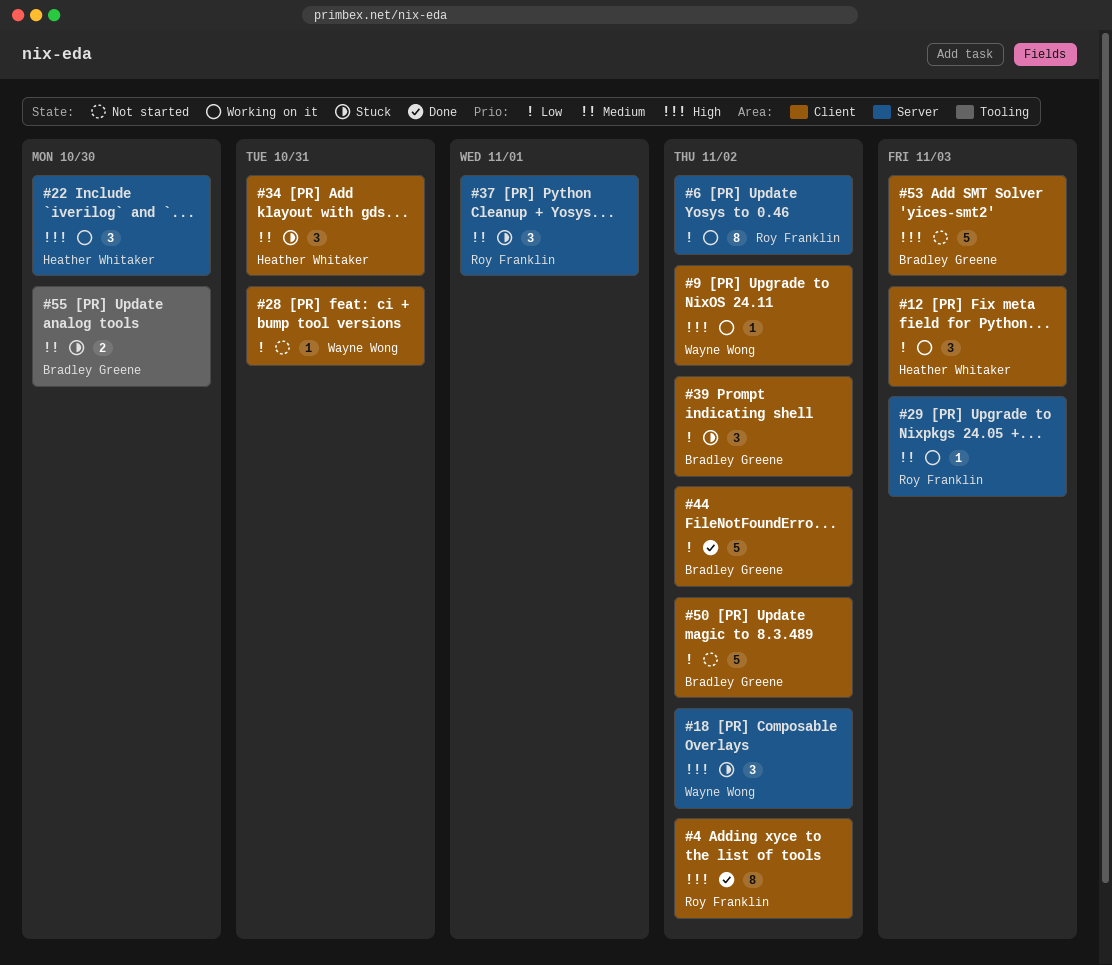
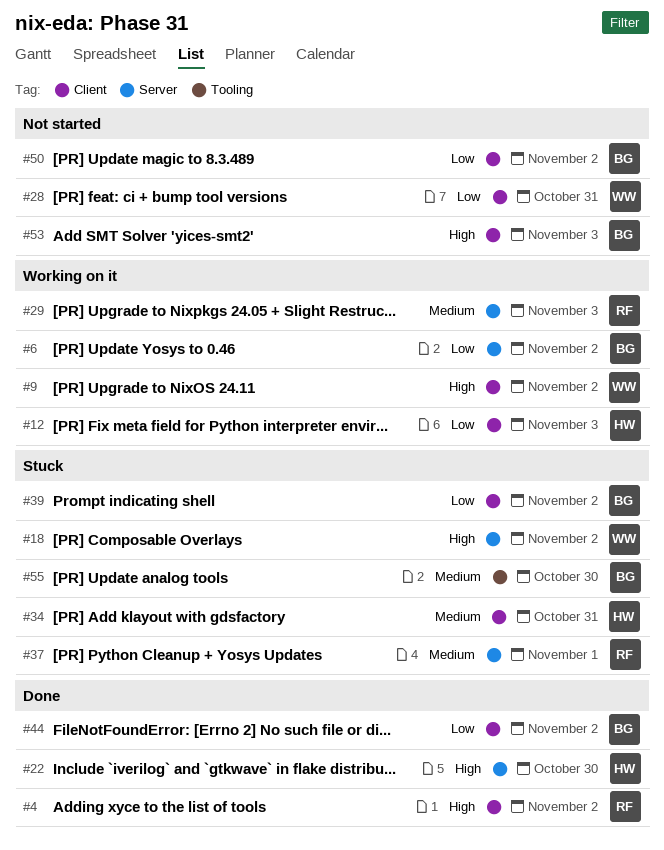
#6, owner: Roy Franklin -> Bradley Greene
#22, status: Working on it -> Done

